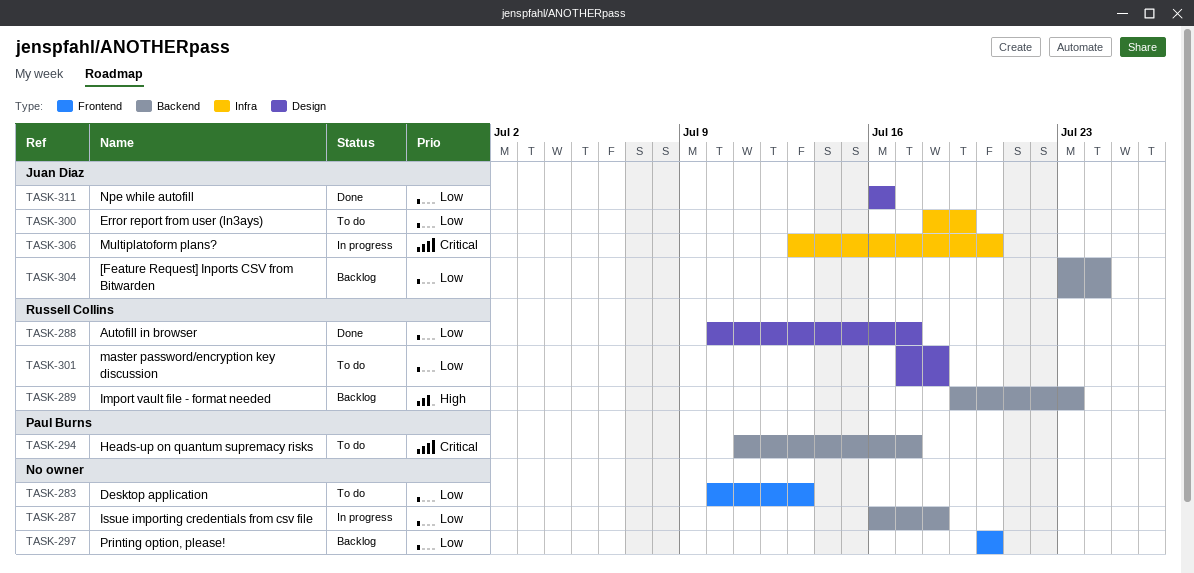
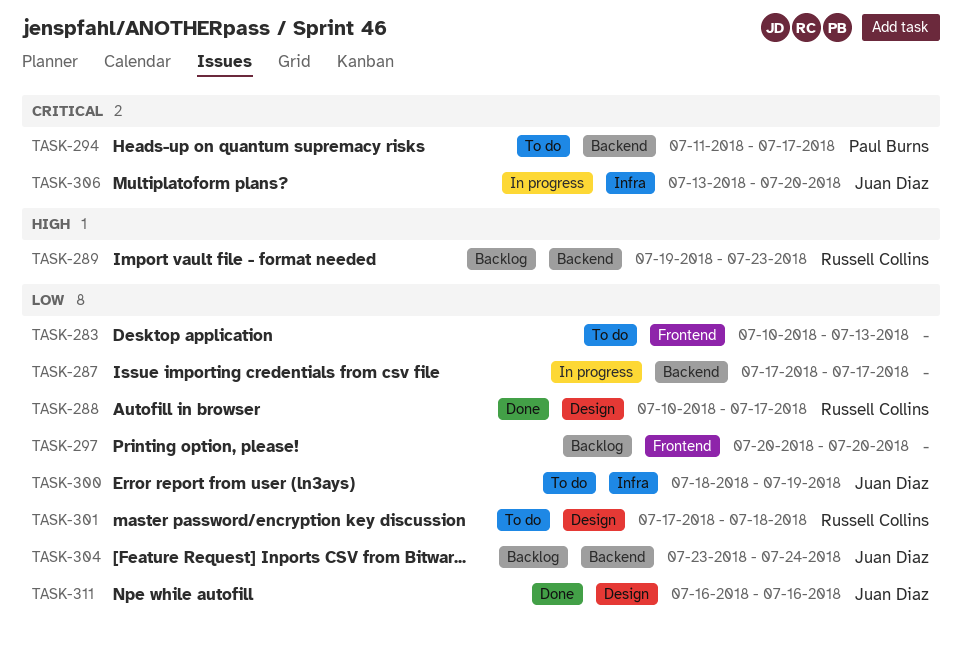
TASK-287, start: Jul 16 -> Jul 17
TASK-287, due: Jul 18 -> Jul 17

